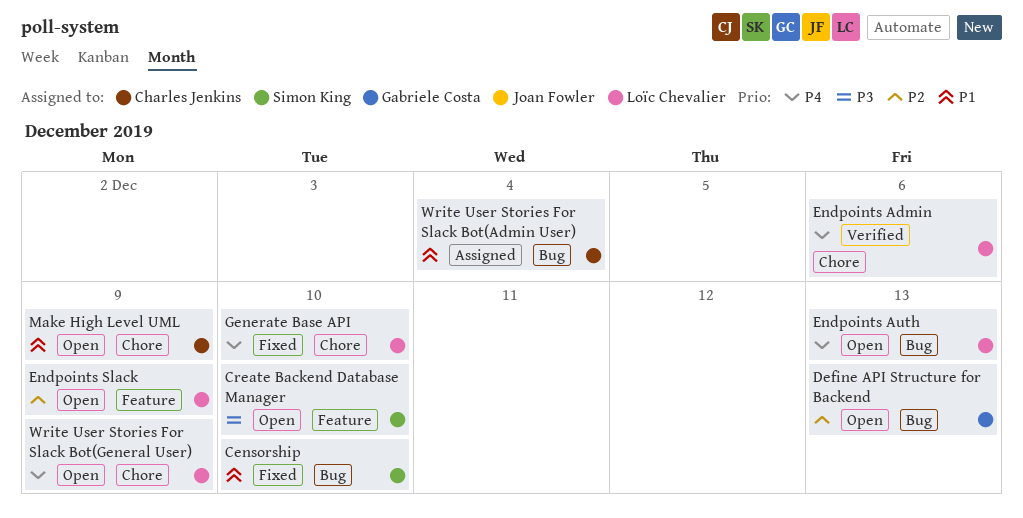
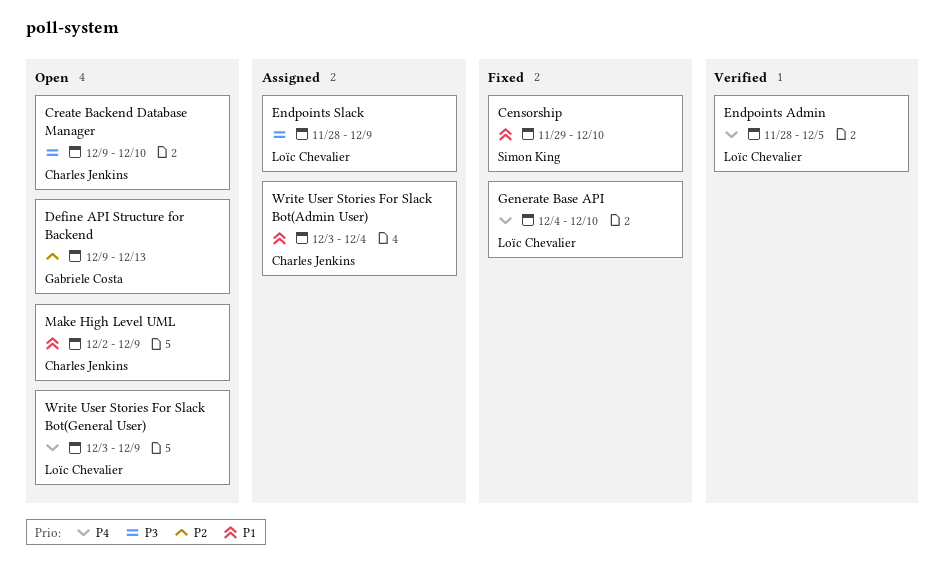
Create Backend Database Manager, owner: Simon King -> Charles Jenkins
Endpoints Admin, due: Dec 6 -> Dec 5
Endpoints Auth: present -> none
Endpoints Slack, status: Open -> Assigned
Endpoints Slack, priority: P2 -> P3

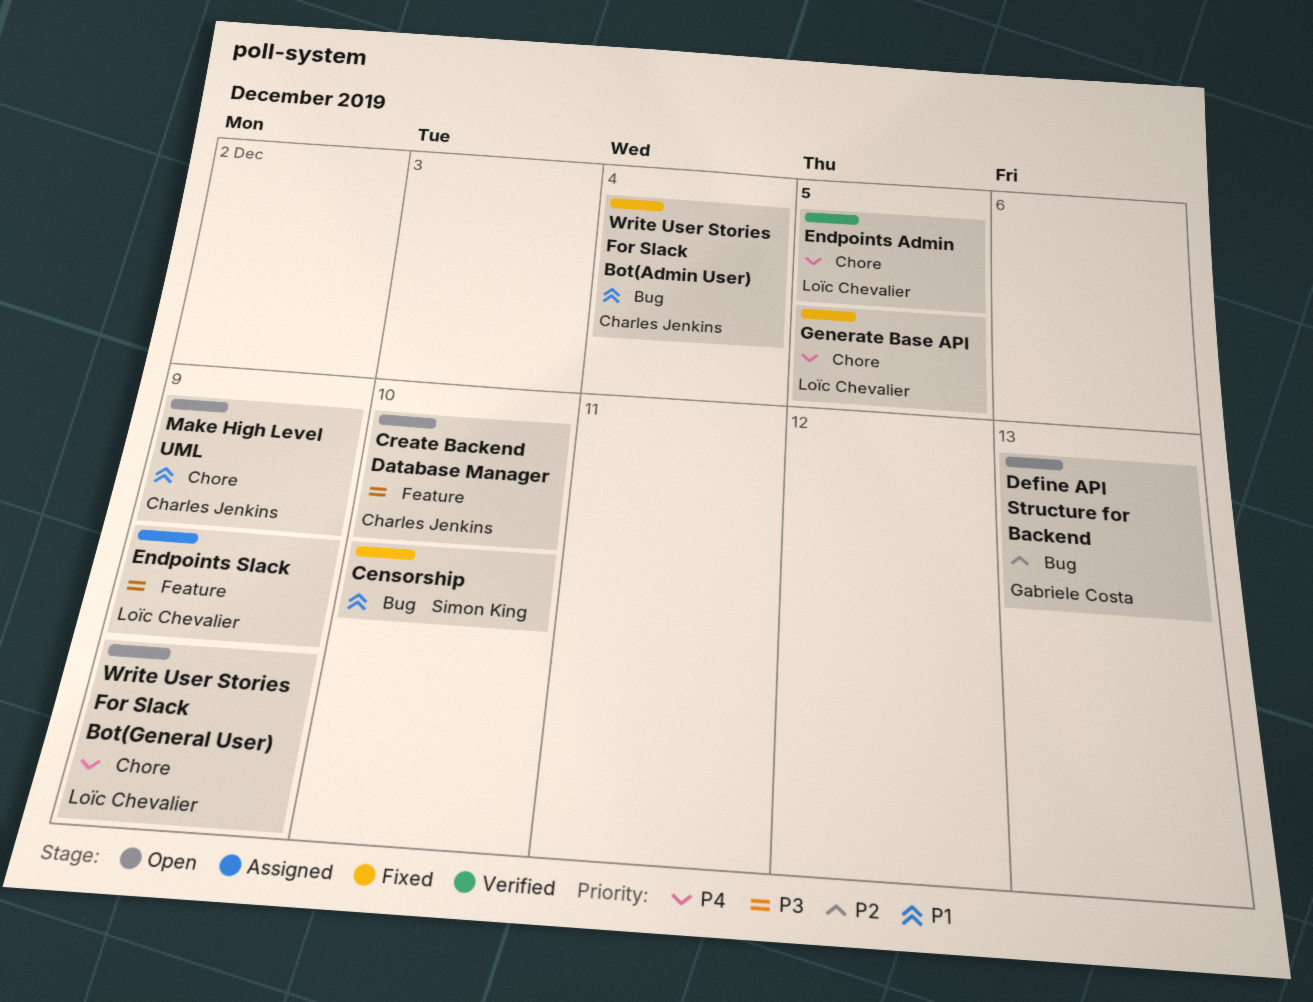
Generate Base API, due: Dec 10 -> Dec 5
Write User Stories For Slack Bot(Admin User), status: Assigned -> Fixed

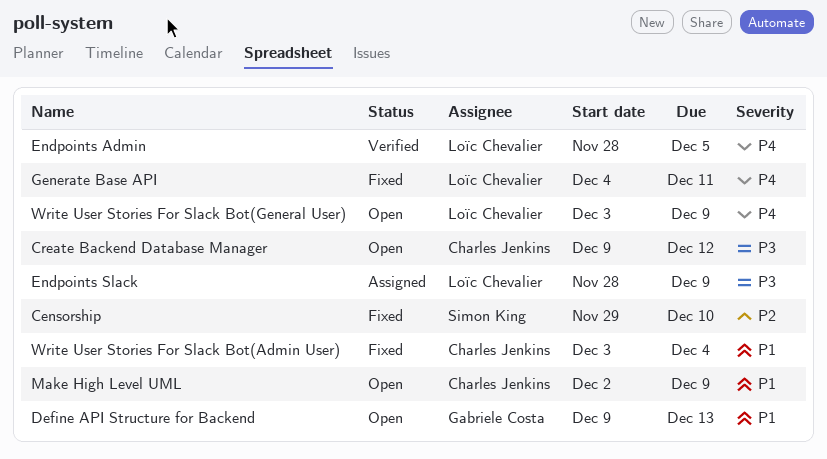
Censorship, priority: P1 -> P2
Create Backend Database Manager, due: Dec 10 -> Dec 12
Define API Structure for Backend, priority: P2 -> P1
Generate Base API, due: Dec 5 -> Dec 11

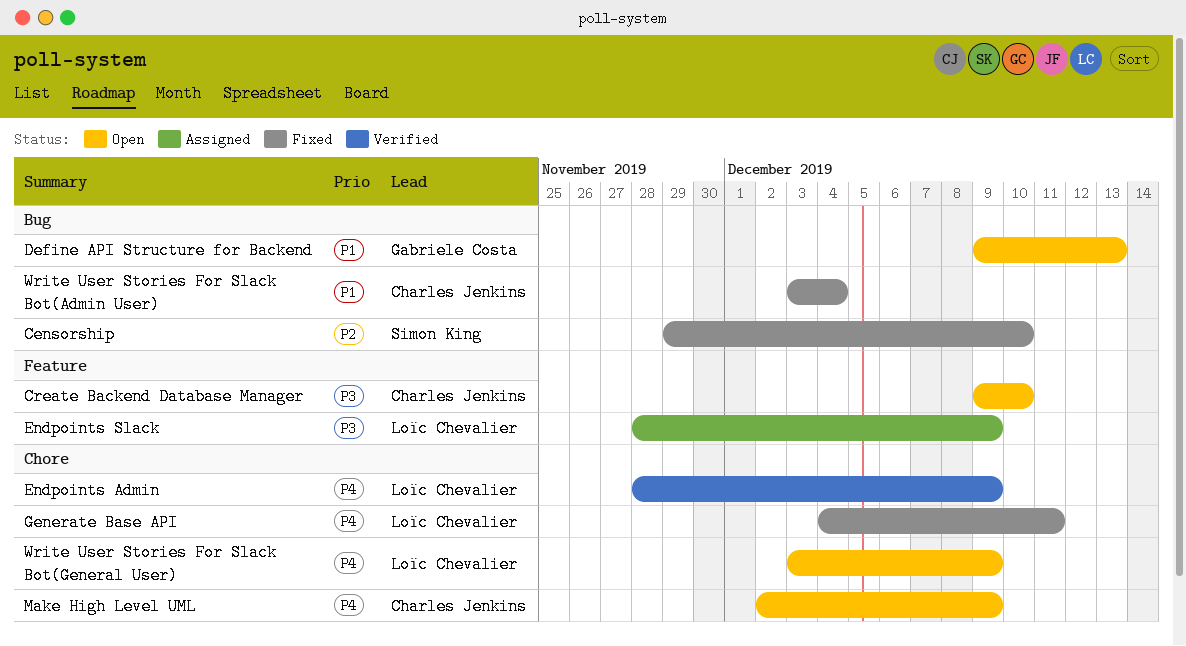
Create Backend Database Manager, due: Dec 12 -> Dec 10
Endpoints Admin, due: Dec 5 -> Dec 9
Make High Level UML, priority: P1 -> P4

